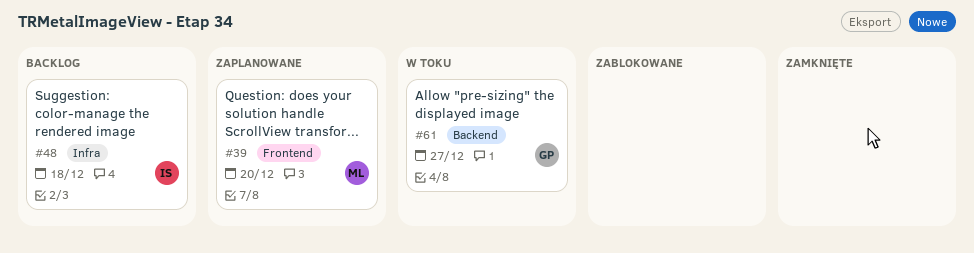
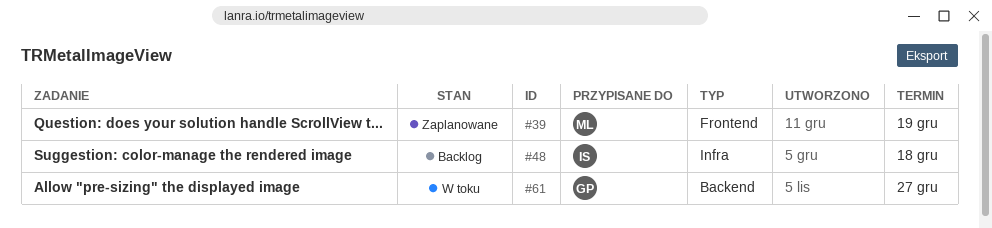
#39, due: Dec 20 -> Dec 19

